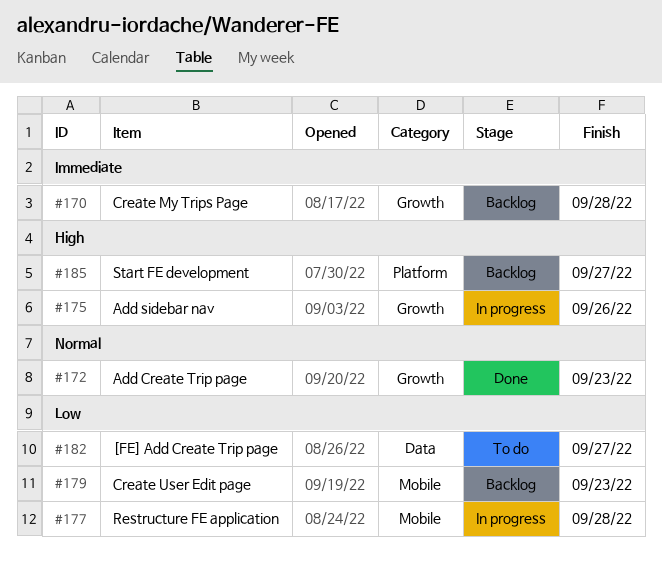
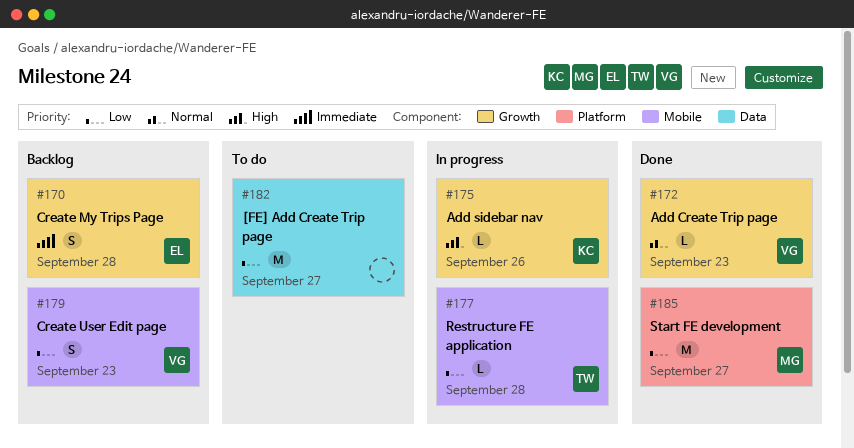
#185, status: Backlog -> Done
#185, priority: High -> Low

